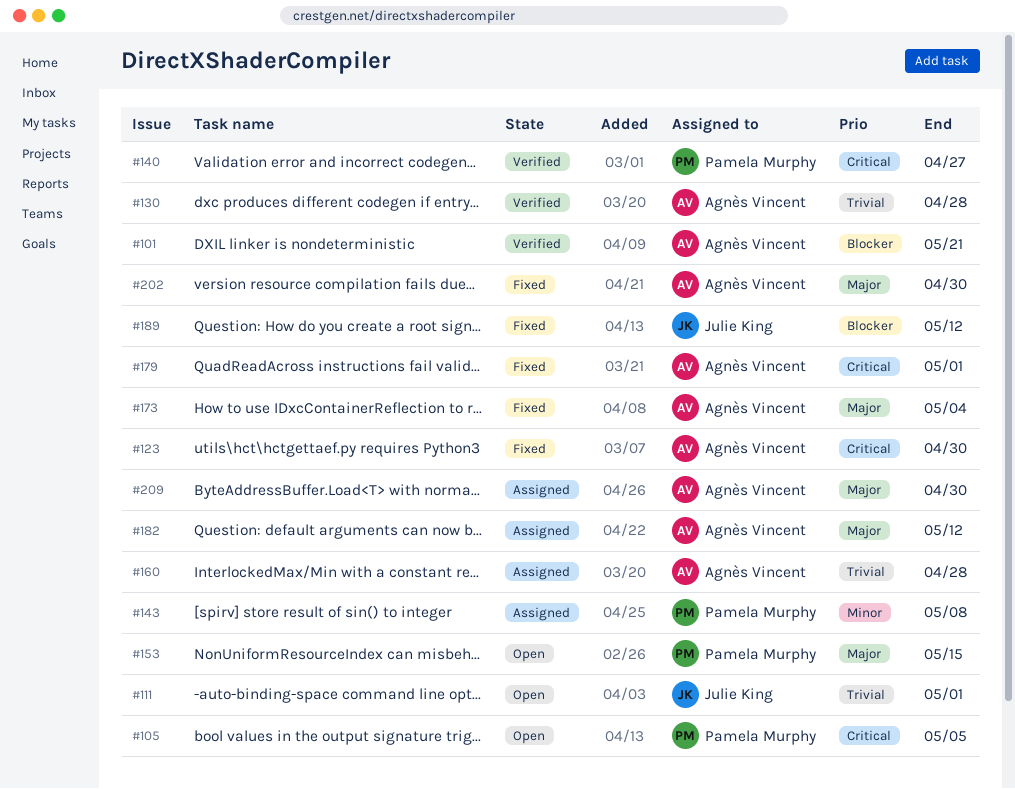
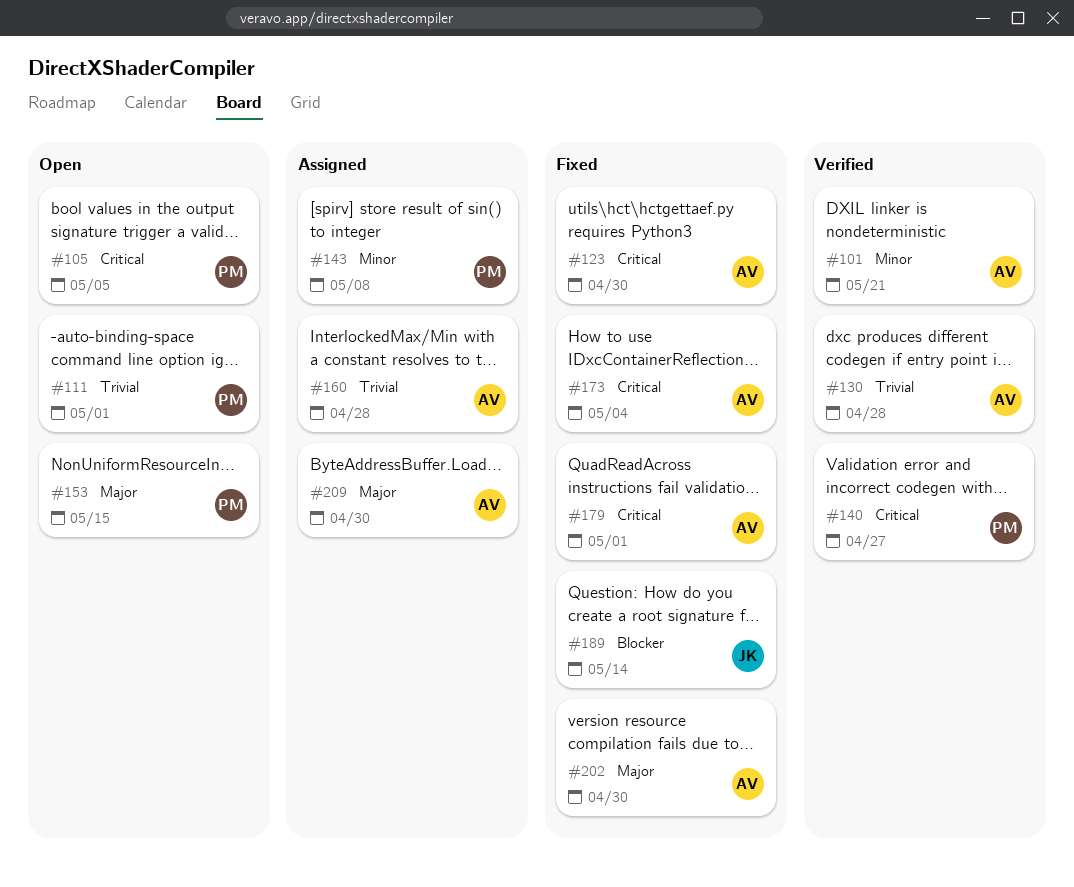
#101, priority: Blocker -> Minor
#111, owner: Julie King -> Pamela Murphy
#173, priority: Major -> Critical
#182: present -> none
#189, due: May 12 -> May 14

